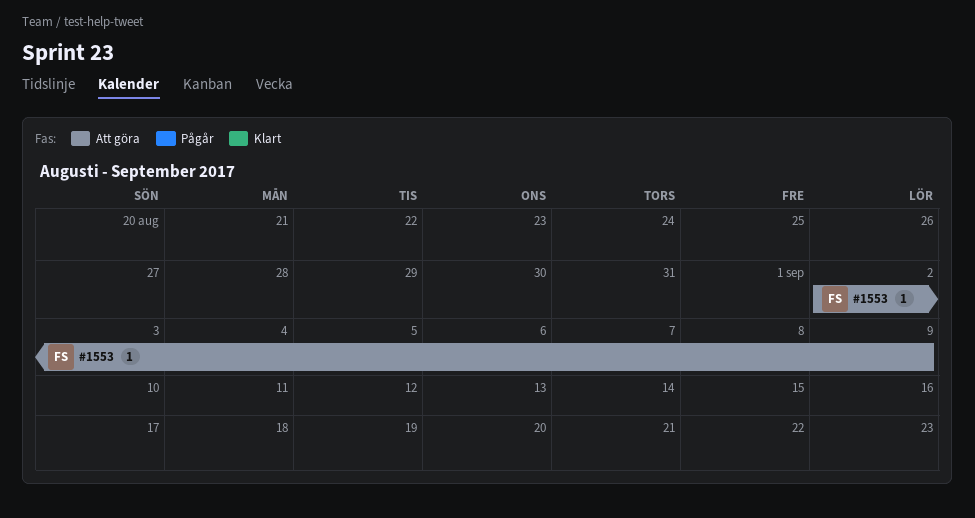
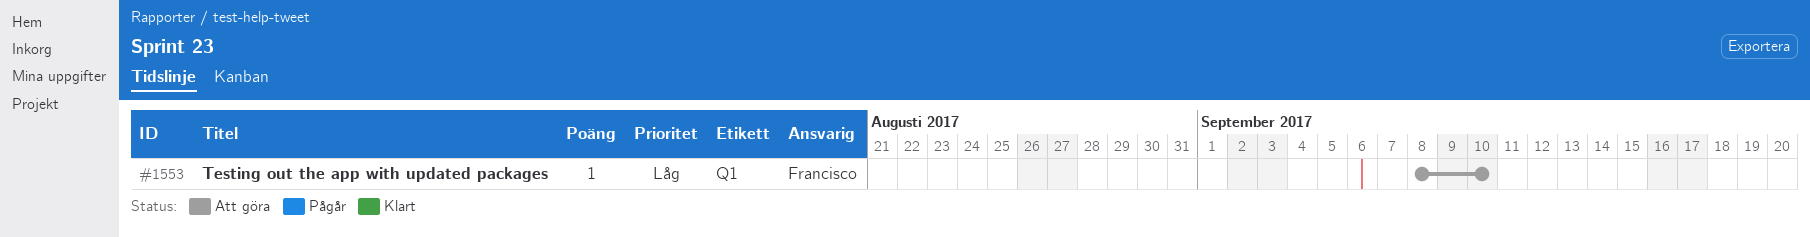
#1553, start: Sep 2 -> Sep 8
#1553, due: Sep 9 -> Sep 10

